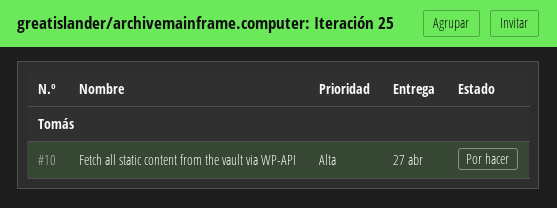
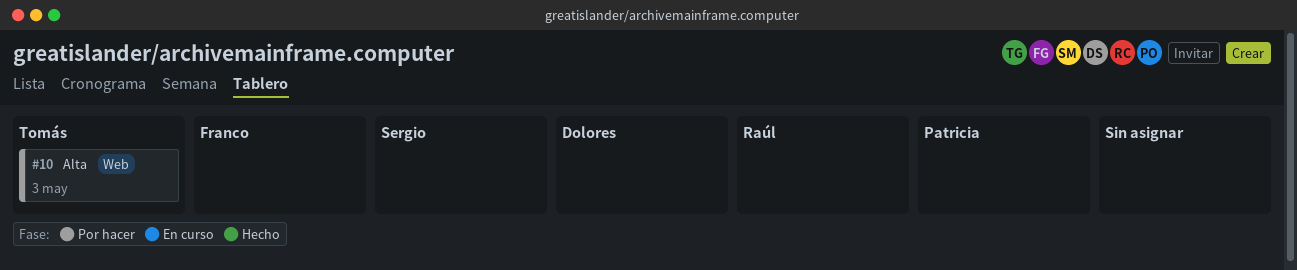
#10, due: Apr 27 -> May 3

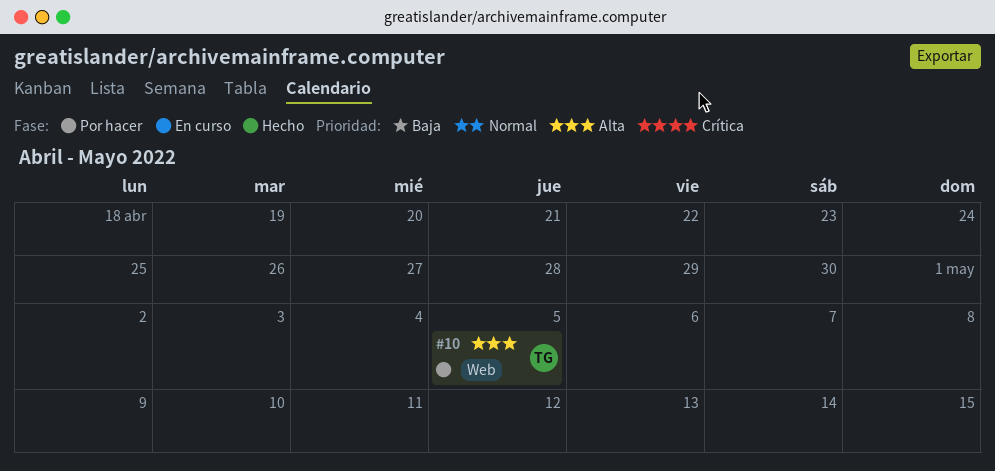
#10, due: May 3 -> May 5

